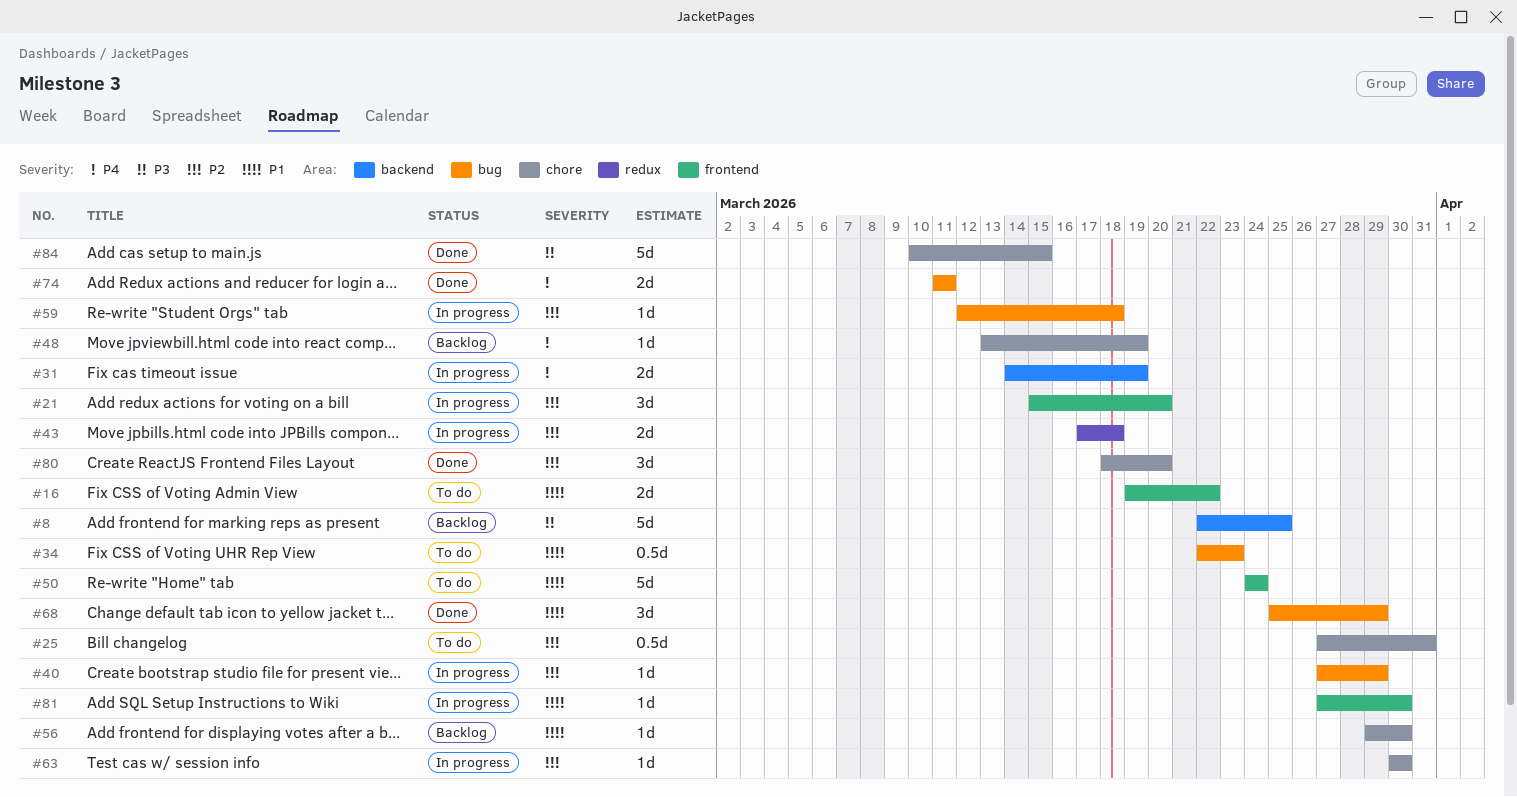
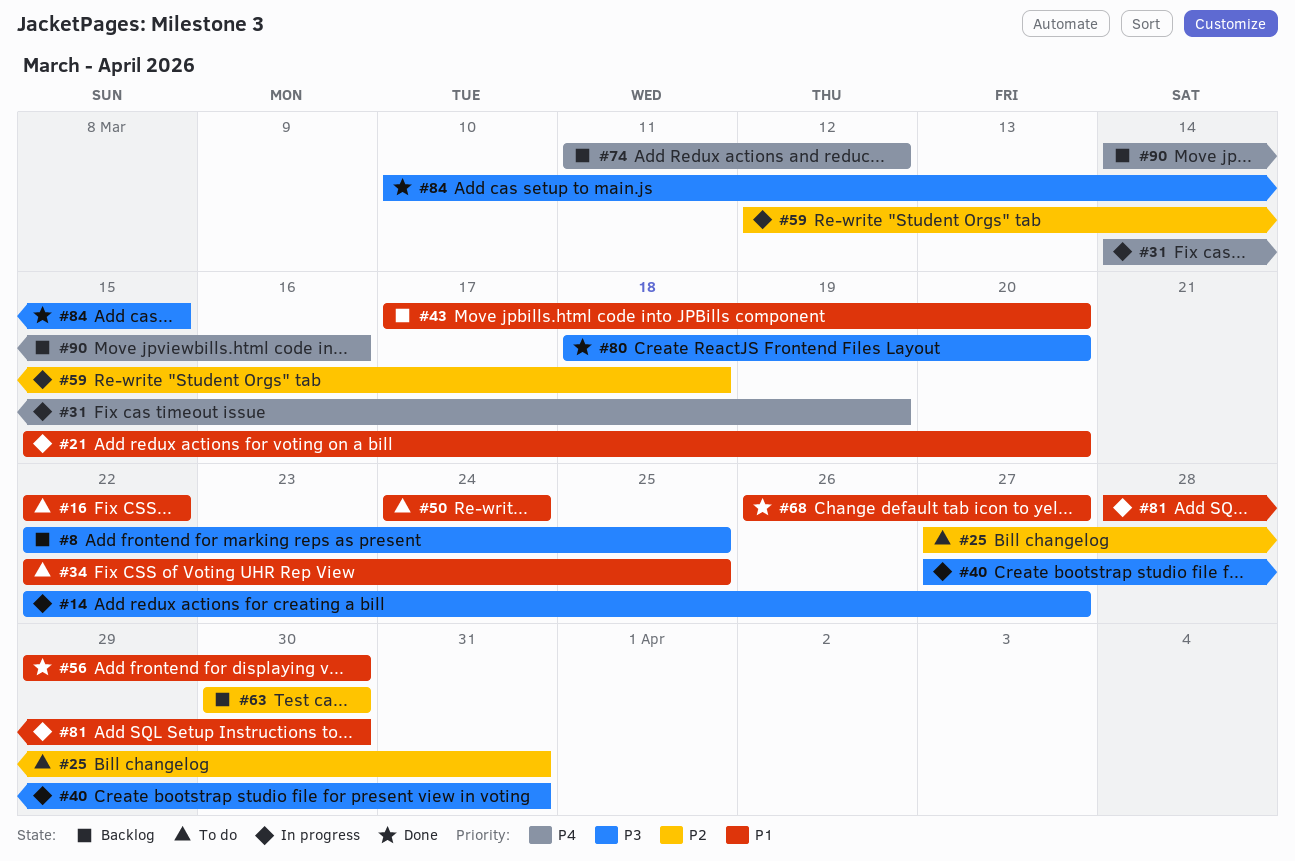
#14: none -> present
#16, start: Mar 19 -> Mar 22
#21, priority: P2 -> P1
#34, due: Mar 23 -> Mar 25
#40, priority: P2 -> P3
#40, due: Mar 29 -> Mar 31
#43, status: In progress -> Backlog
#43, priority: P2 -> P1
#43, due: Mar 18 -> Mar 20
#48: present -> none
#56, status: Backlog -> Done
#63, status: In progress -> Backlog
#68, start: Mar 25 -> Mar 26
#68, due: Mar 29 -> Mar 27
#74, status: Done -> Backlog
#74, due: Mar 11 -> Mar 12
#80, priority: P2 -> P3
#81, start: Mar 27 -> Mar 28
#90: none -> present

